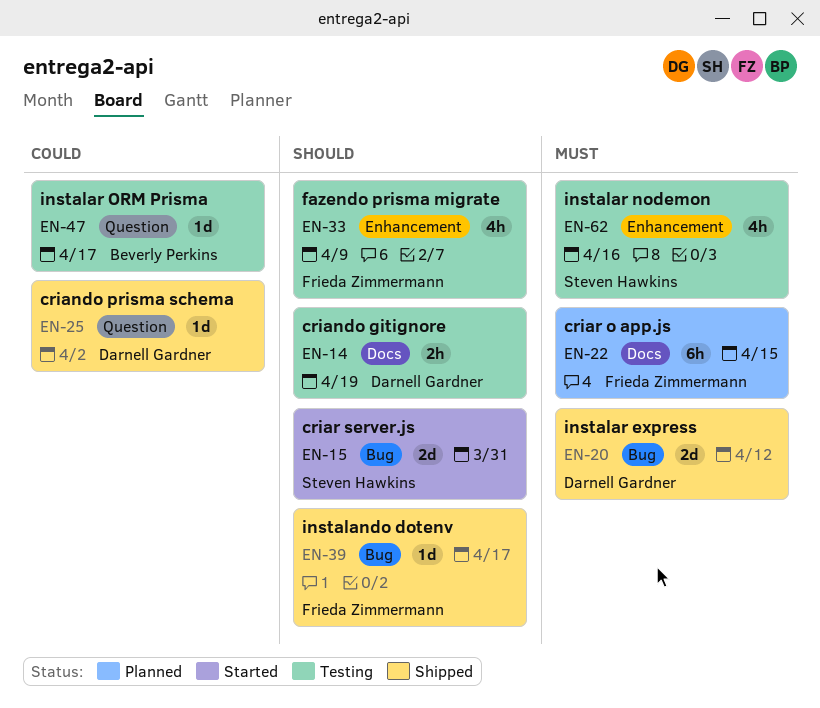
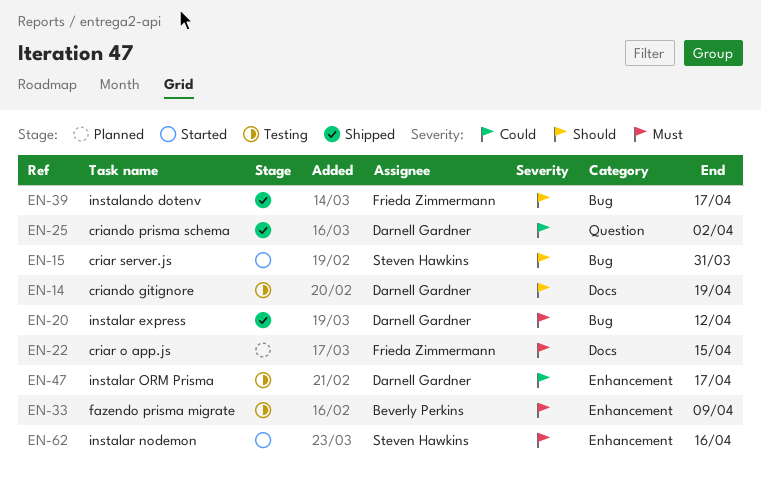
EN-33, owner: Frieda Zimmermann -> Beverly Perkins
EN-33, priority: Should -> Must
EN-47, owner: Beverly Perkins -> Darnell Gardner
EN-47, label: Question -> Enhancement
EN-62, status: Testing -> Started

